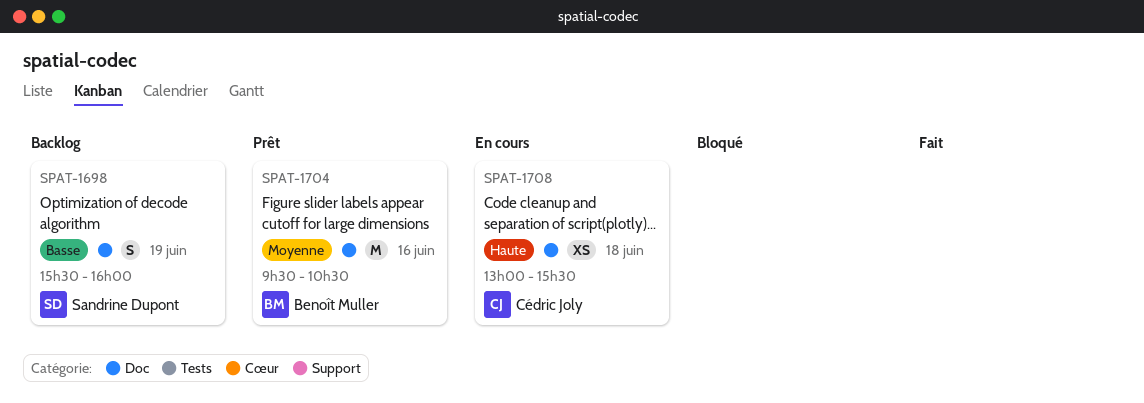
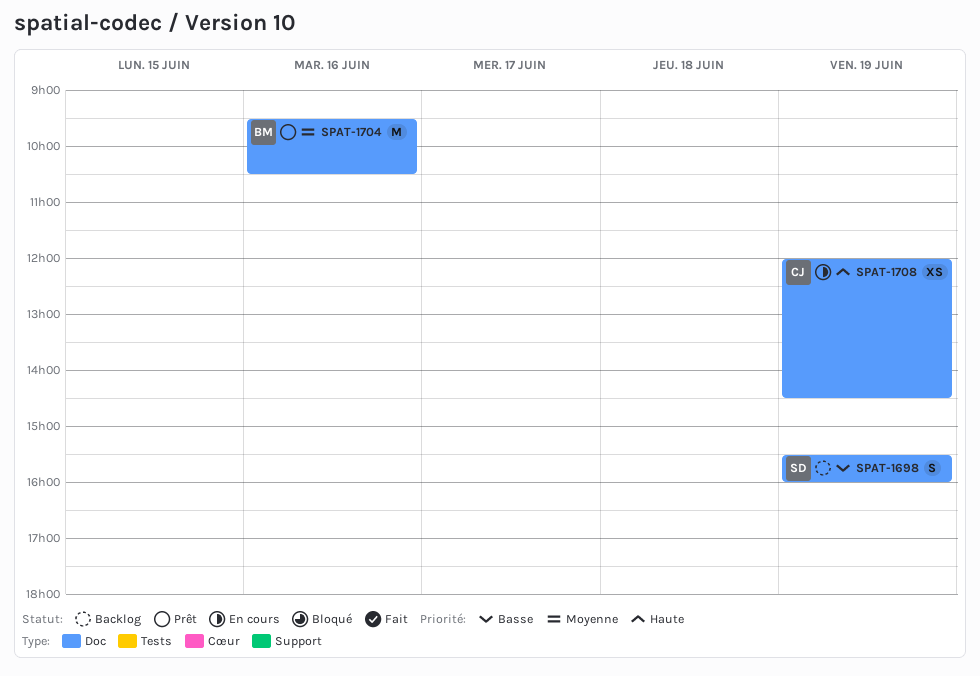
SPAT-1708, day: Jun 18 -> Jun 19
SPAT-1708, begins: 13:00 -> 12:00
SPAT-1708, ends: 15:30 -> 14:30

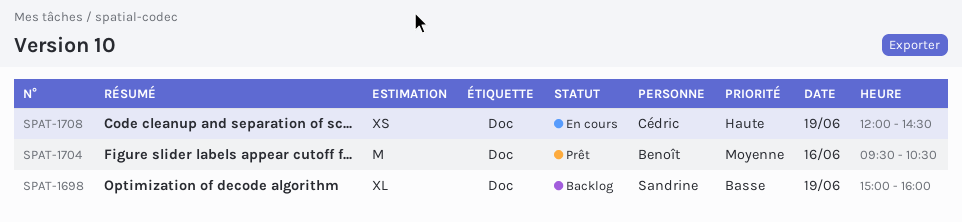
SPAT-1698, estimate: S -> XL
SPAT-1698, begins: 15:30 -> 15:00

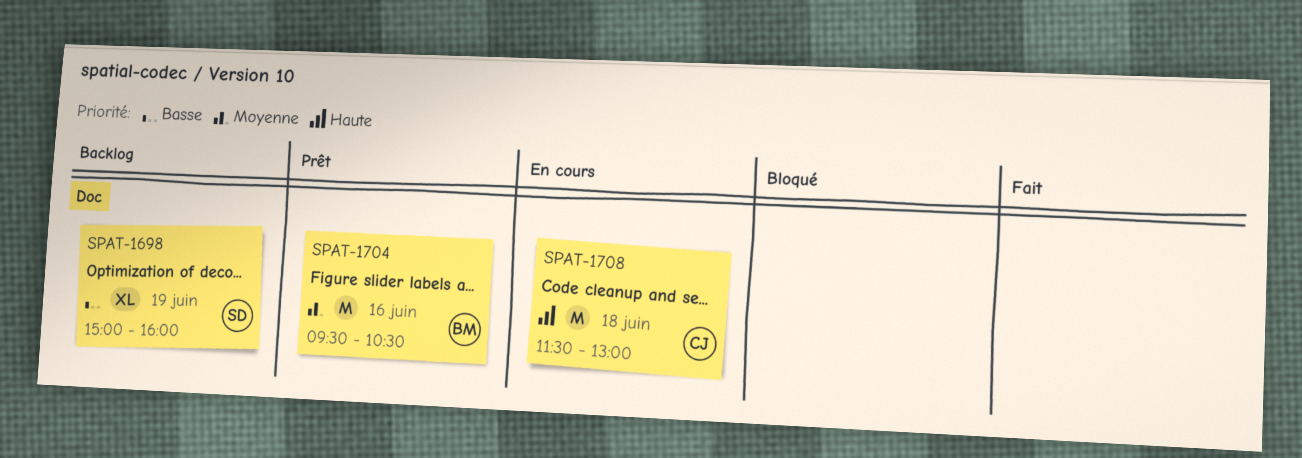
SPAT-1708, estimate: XS -> M
SPAT-1708, day: Jun 19 -> Jun 18
SPAT-1708, begins: 12:00 -> 11:30
SPAT-1708, ends: 14:30 -> 13:00

